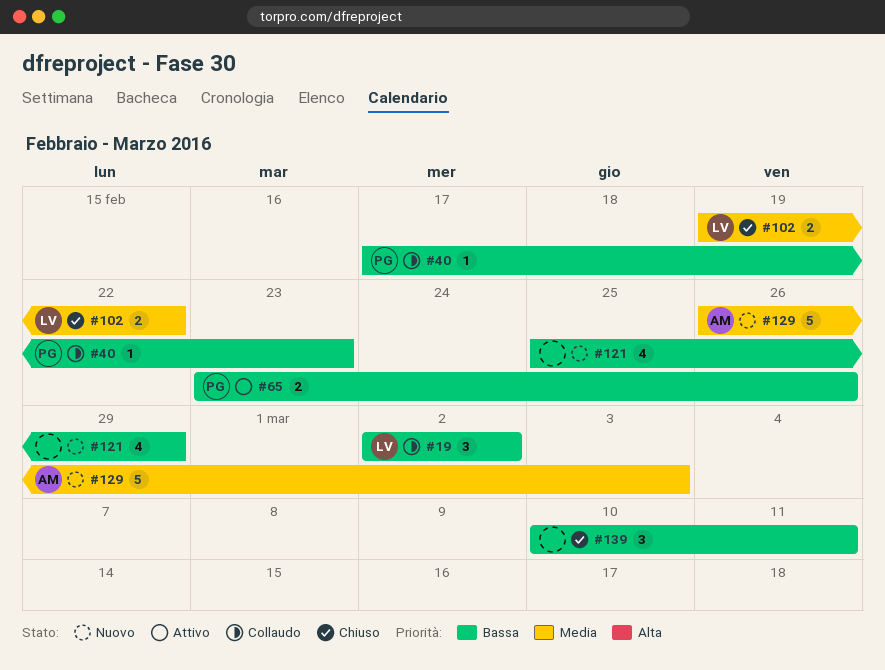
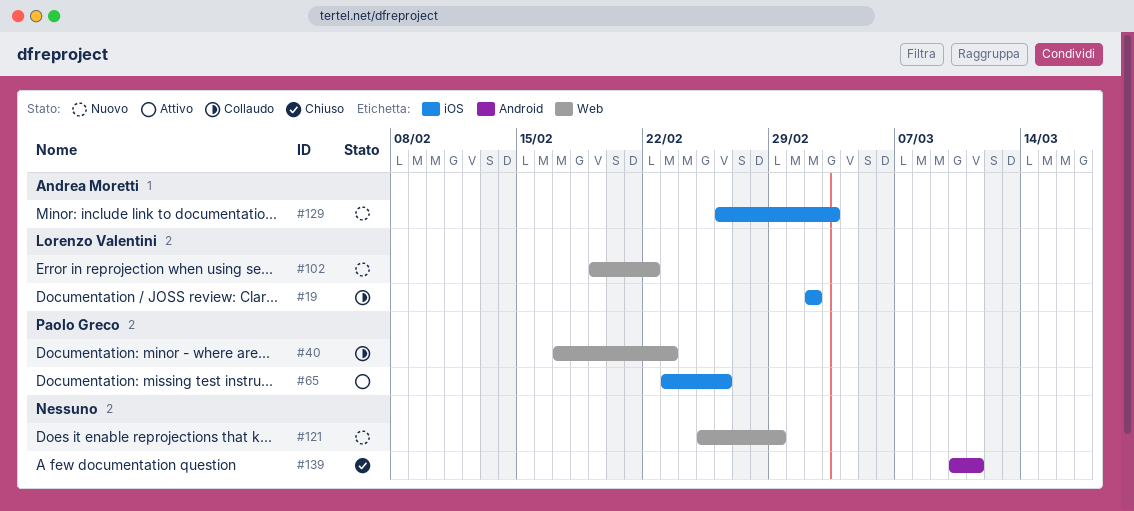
#102, status: Chiuso -> Nuovo

